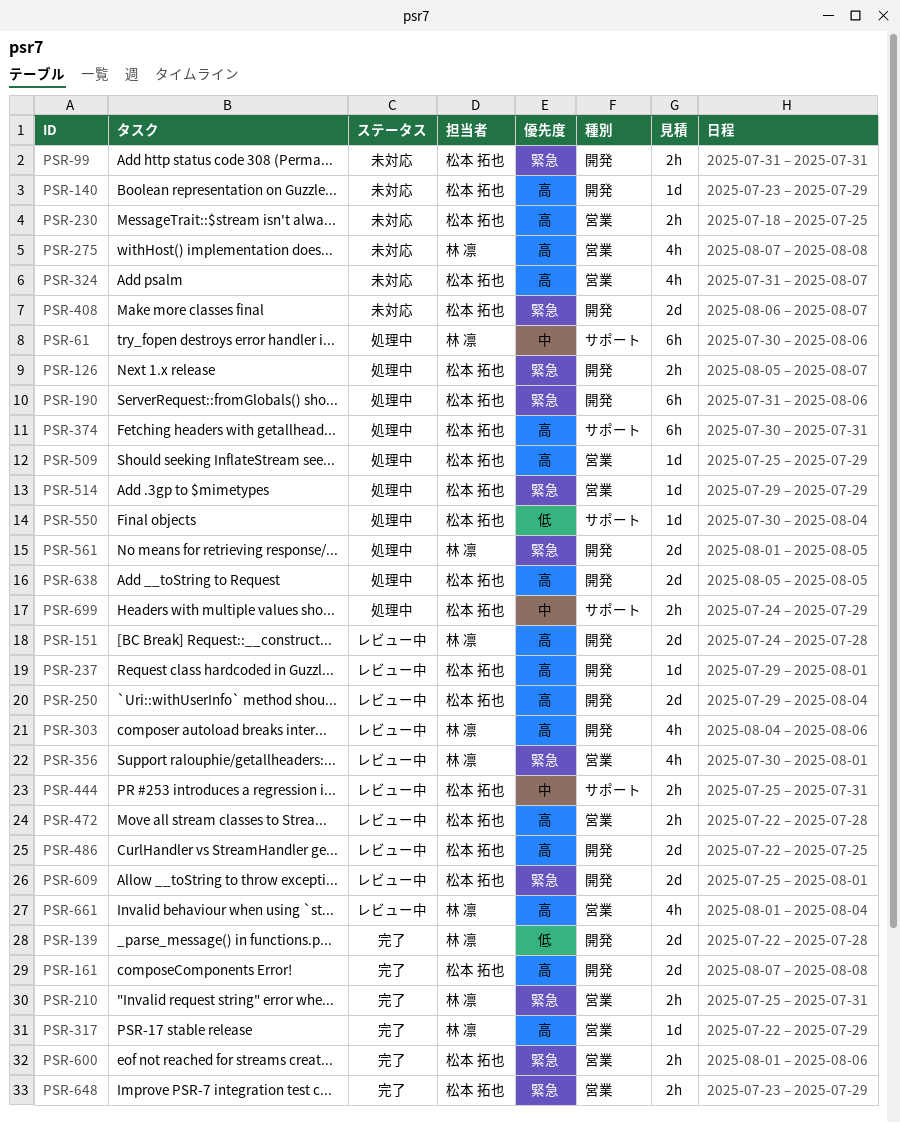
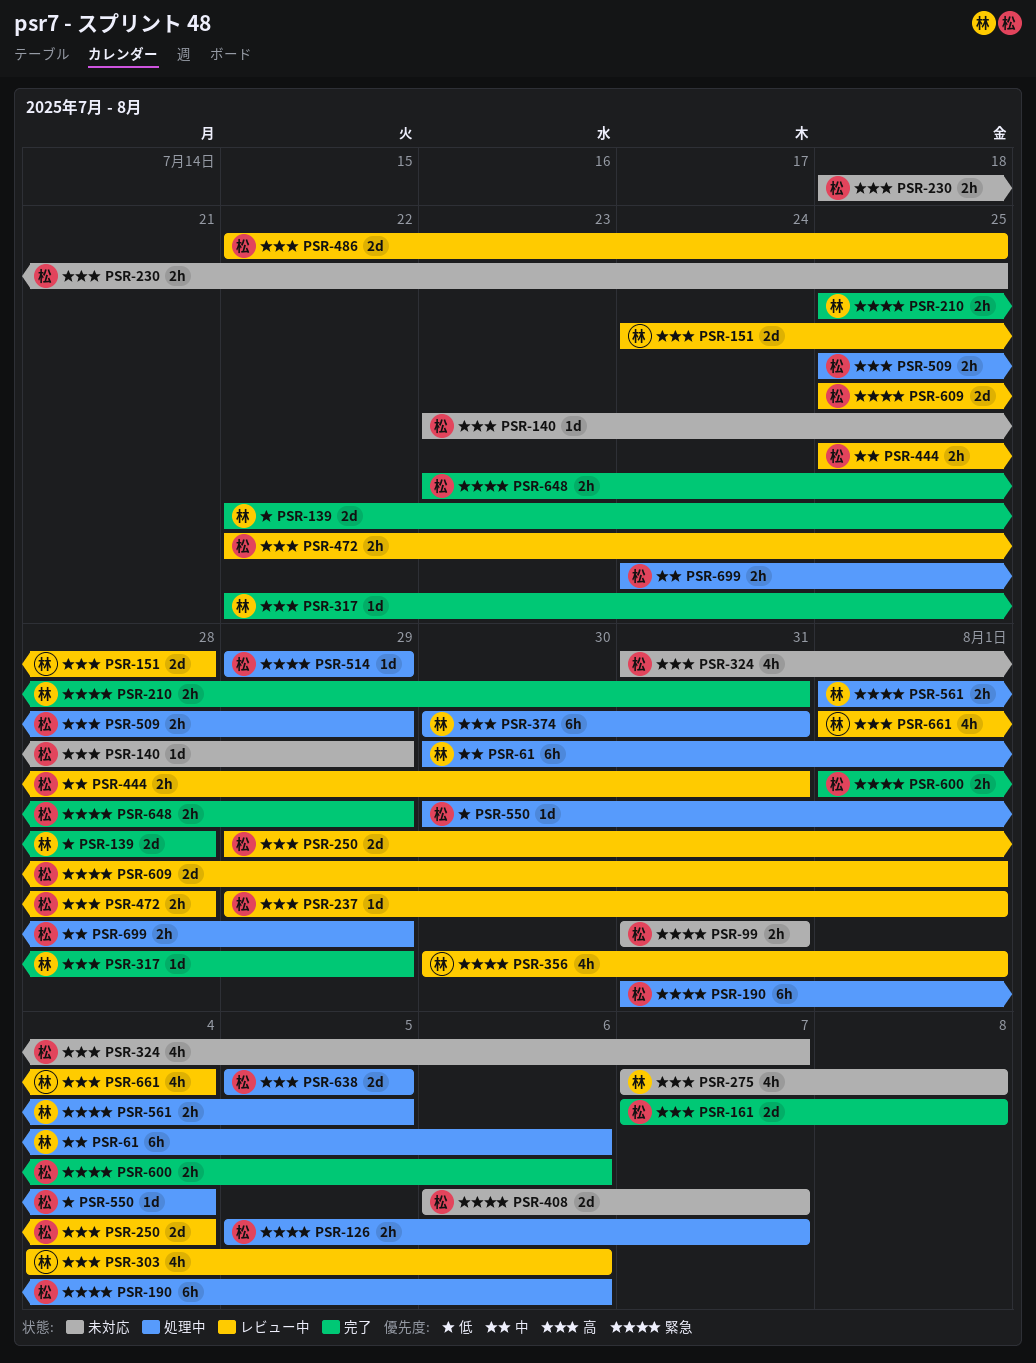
PSR-374, owner: 松本 拓也 -> 林 凛
PSR-509, estimate: 1d -> 2h
PSR-561, estimate: 2d -> 2h

